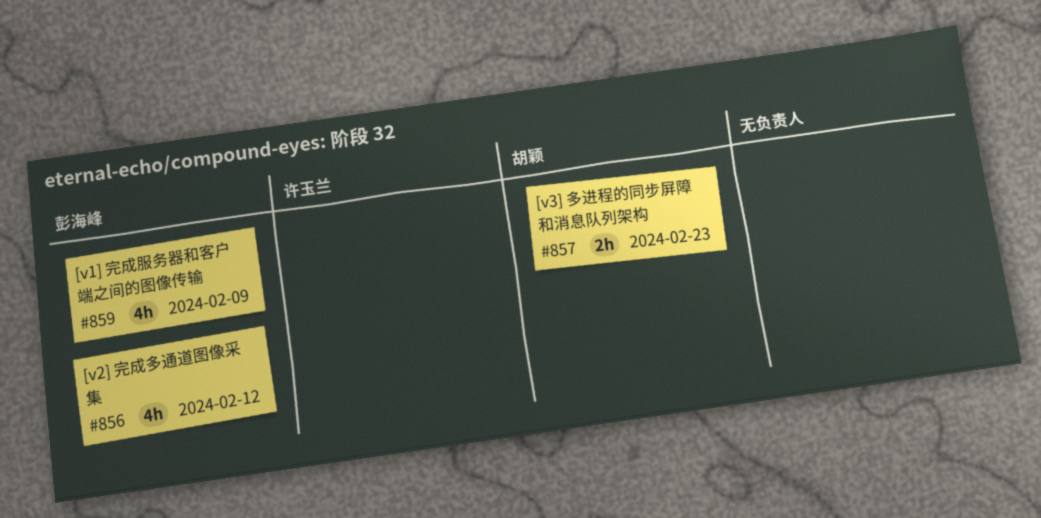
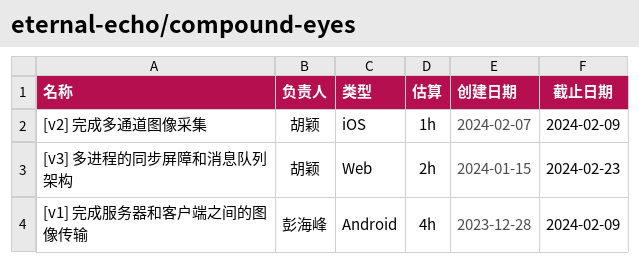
[v2] 完成多通道图像采集, owner: 彭海峰 -> 胡颖
[v2] 完成多通道图像采集, estimate: 4h -> 1h
[v2] 完成多通道图像采集, due: Feb 12 -> Feb 9

